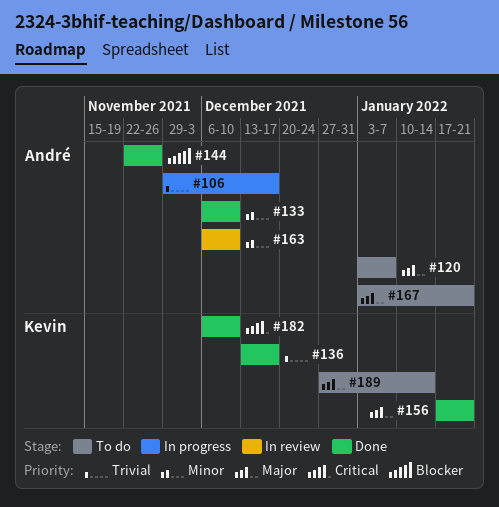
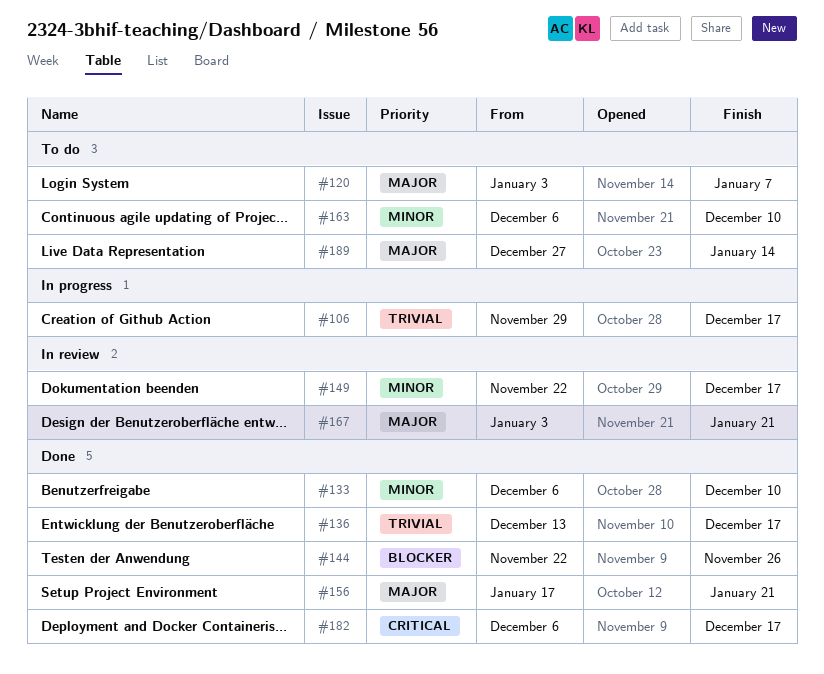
#149: none -> present
#163, status: In review -> To do
#167, status: To do -> In review
#182, due: Dec 10 -> Dec 17

